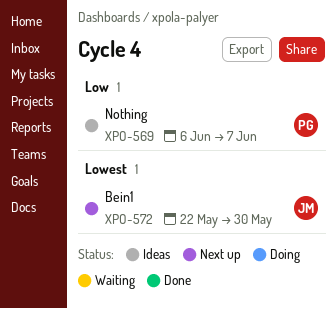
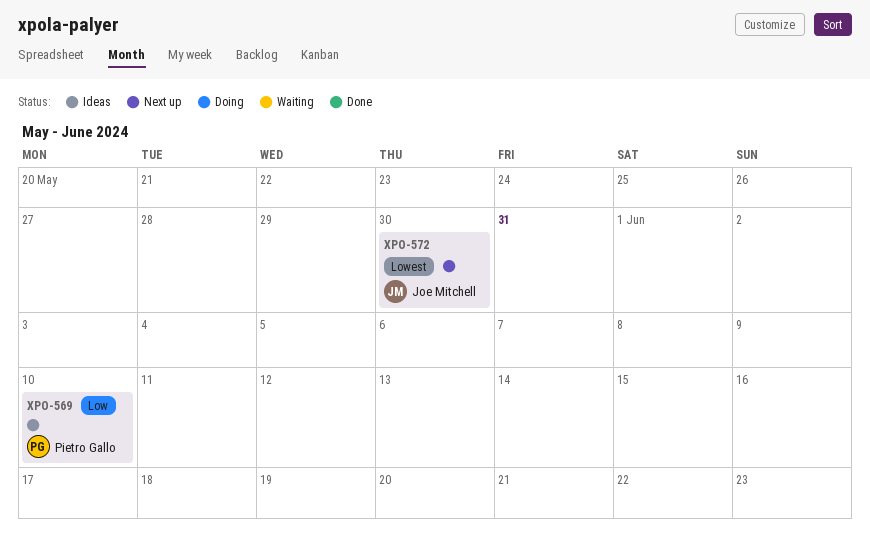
XPO-569, due: Jun 7 -> Jun 10

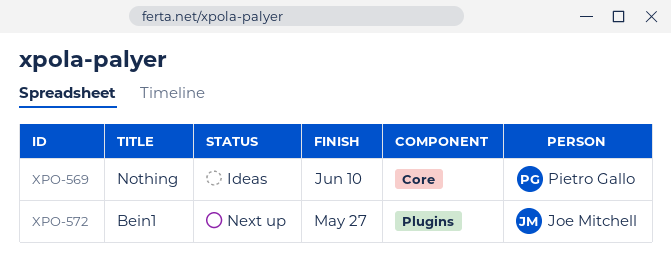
XPO-572, due: May 30 -> May 27

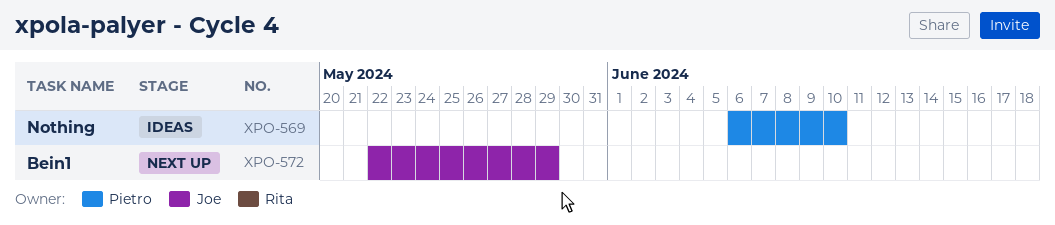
XPO-572, due: May 27 -> May 29

